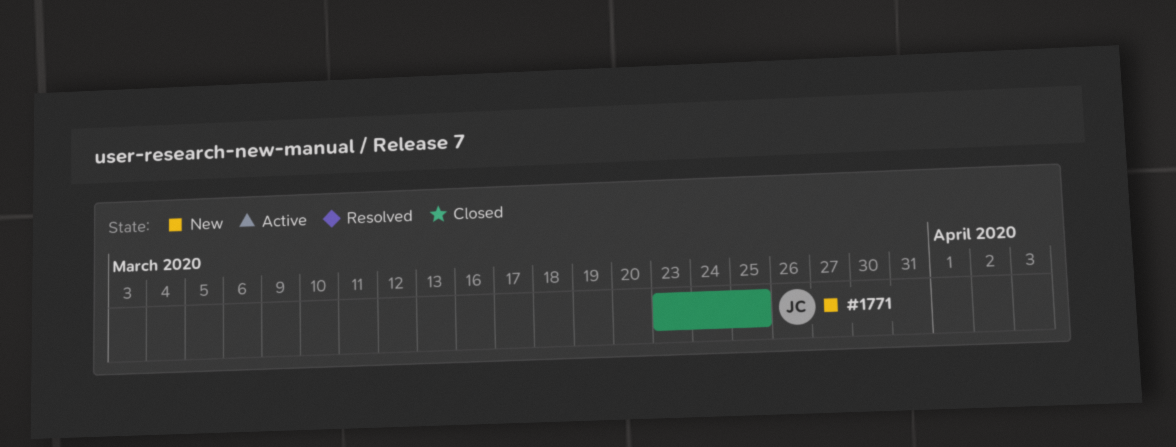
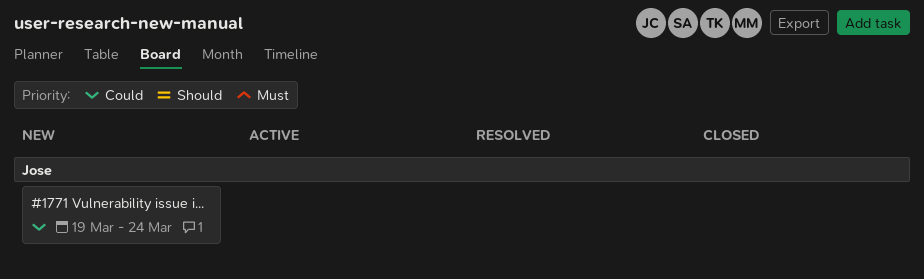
#1771, start: Mar 23 -> Mar 19
#1771, due: Mar 25 -> Mar 24

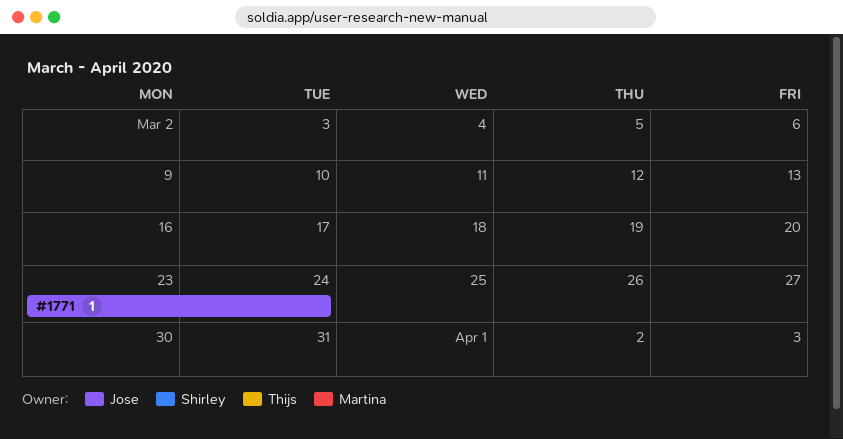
#1771, start: Mar 19 -> Mar 23

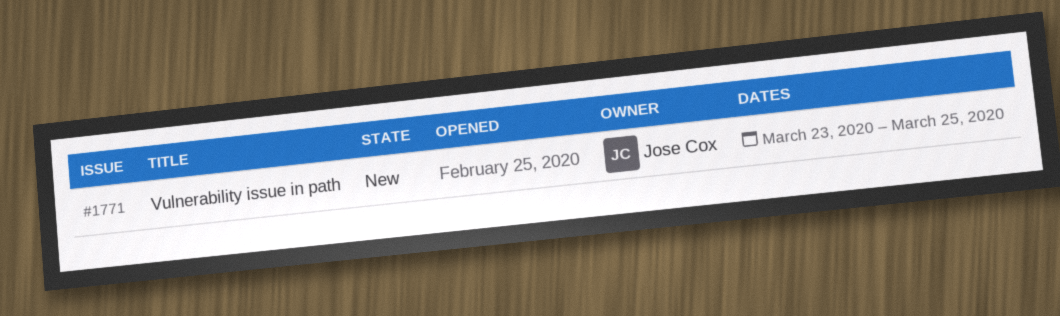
#1771, due: Mar 24 -> Mar 25

